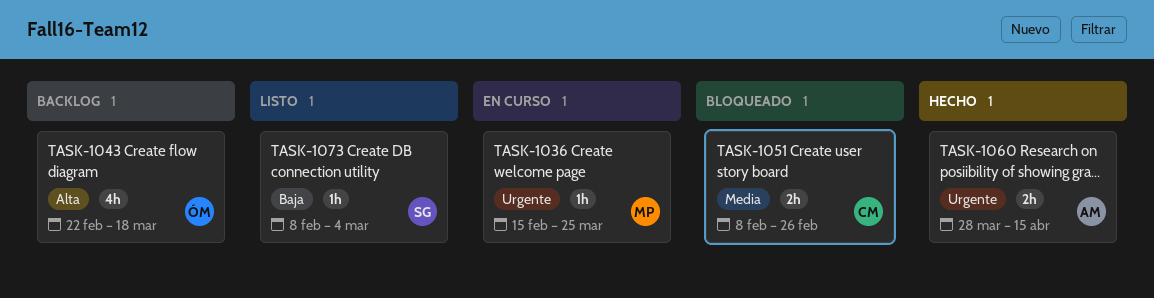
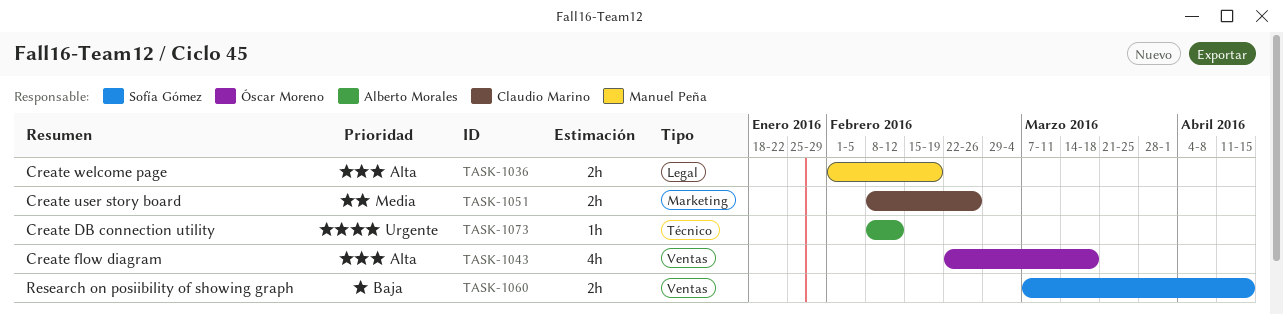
TASK-1036, priority: Urgente -> Alta
TASK-1036, estimate: 1h -> 2h
TASK-1036, start: Feb 15 -> Feb 1
TASK-1036, due: Mar 25 -> Feb 19
TASK-1060, owner: Alberto Morales -> Sofía Gómez
TASK-1060, priority: Urgente -> Baja
TASK-1060, start: Mar 28 -> Mar 7
TASK-1073, owner: Sofía Gómez -> Alberto Morales
TASK-1073, priority: Baja -> Urgente
TASK-1073, due: Mar 4 -> Feb 12

